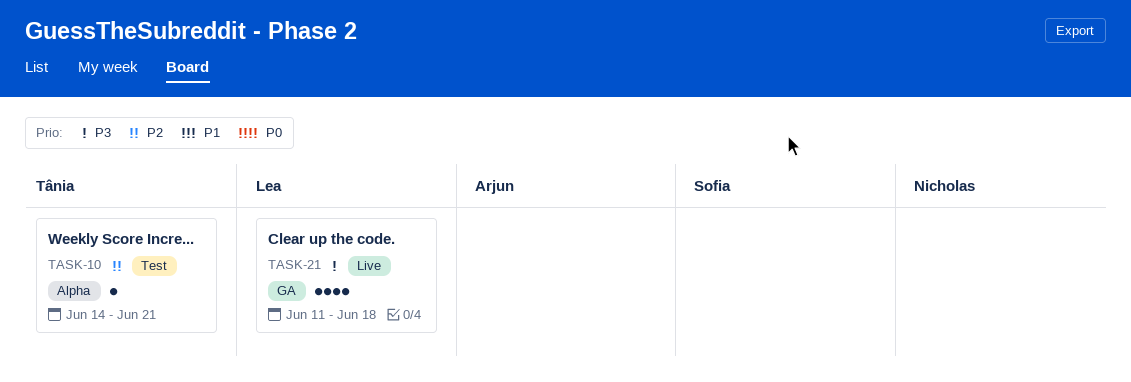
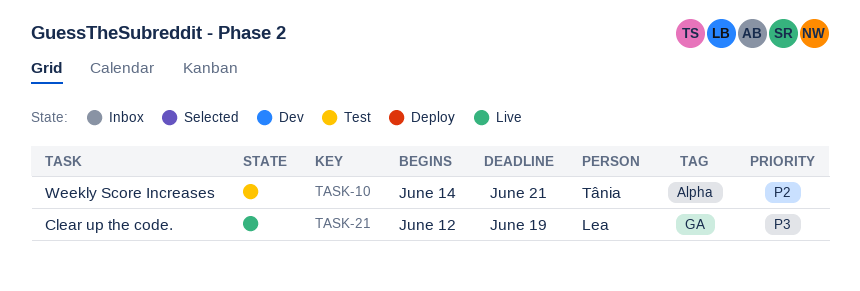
TASK-21, start: Jun 11 -> Jun 12
TASK-21, due: Jun 18 -> Jun 19

